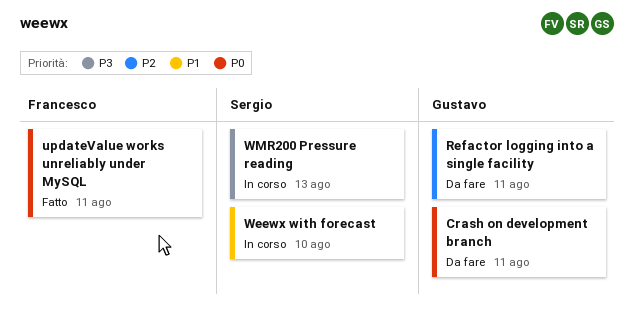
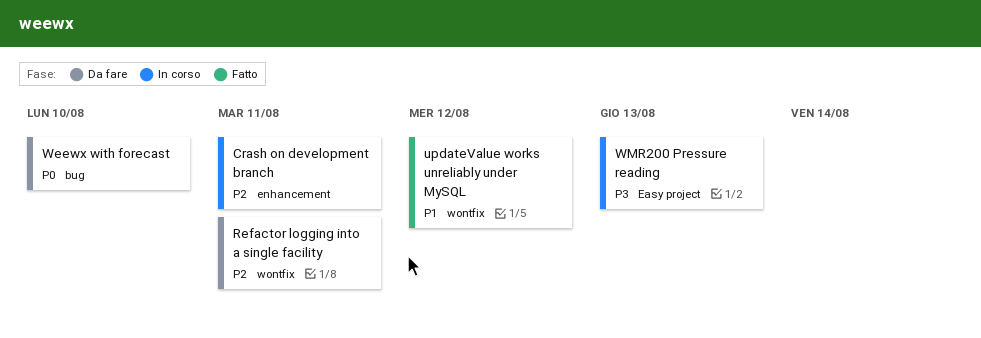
Crash on development branch, status: Da fare -> In corso
Crash on development branch, priority: P0 -> P2
updateValue works unreliably under MySQL, priority: P0 -> P1
updateValue works unreliably under MySQL, due: Aug 11 -> Aug 12
Weewx with forecast, status: In corso -> Da fare
Weewx with forecast, priority: P1 -> P0

